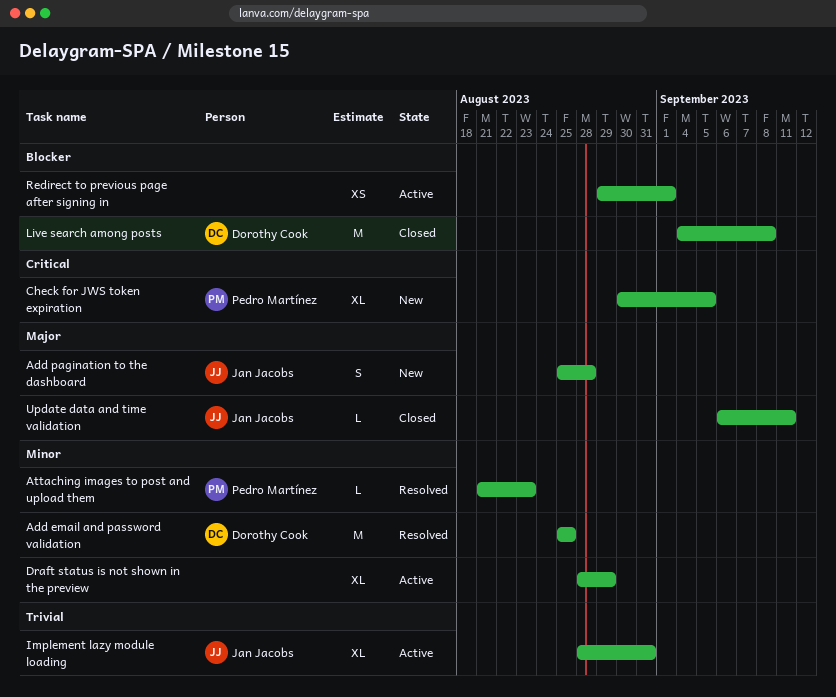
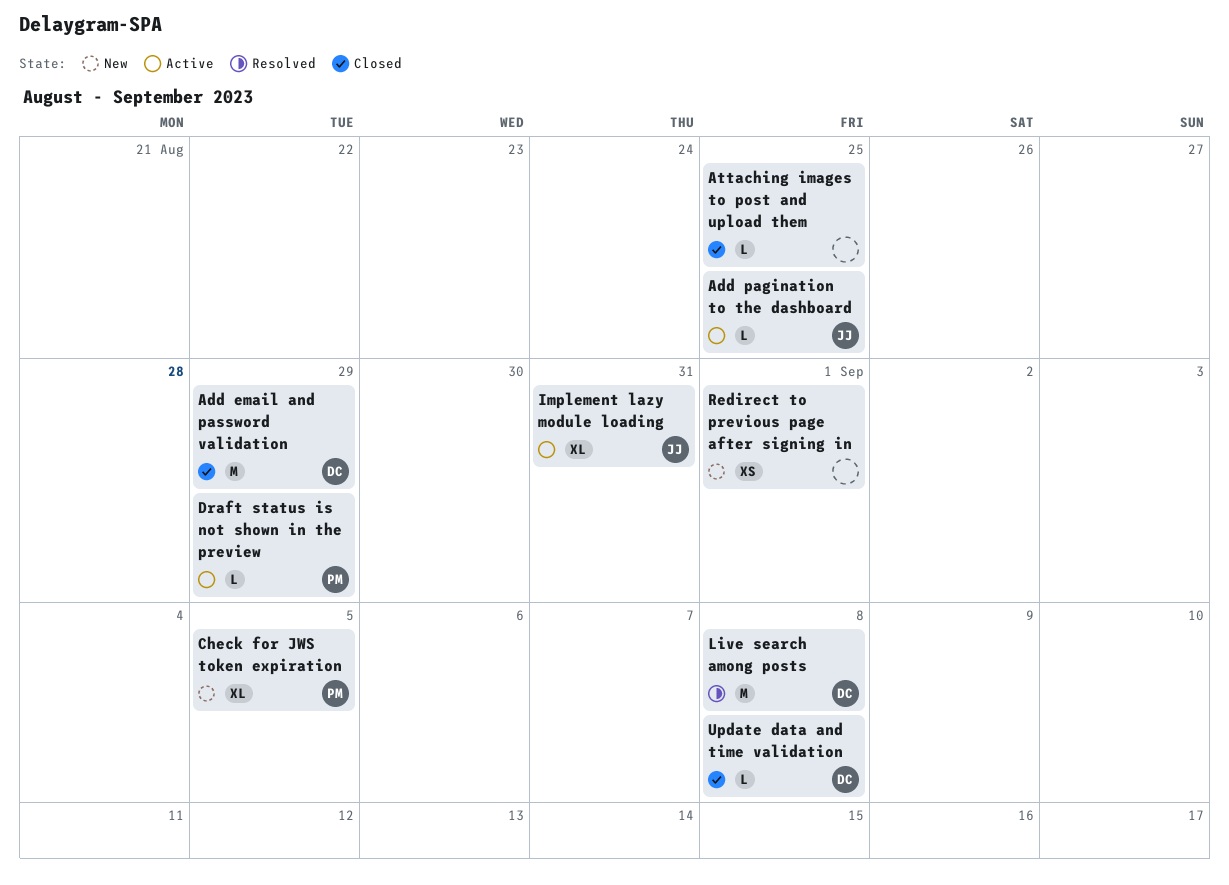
Add email and password validation, status: Resolved -> Closed
Add email and password validation, due: Aug 25 -> Aug 29
Add pagination to the dashboard, status: New -> Active
Add pagination to the dashboard, estimate: S -> L
Add pagination to the dashboard, due: Aug 28 -> Aug 25
Attaching images to post and upload them, status: Resolved -> Closed
Attaching images to post and upload them, owner: Pedro Martínez -> none
Attaching images to post and upload them, due: Aug 23 -> Aug 25
Draft status is not shown in the preview, owner: none -> Pedro Martínez
Draft status is not shown in the preview, estimate: XL -> L
Live search among posts, status: Closed -> Resolved
Redirect to previous page after signing in, status: Active -> New
Update data and time validation, owner: Jan Jacobs -> Dorothy Cook
Update data and time validation, due: Sep 11 -> Sep 8

